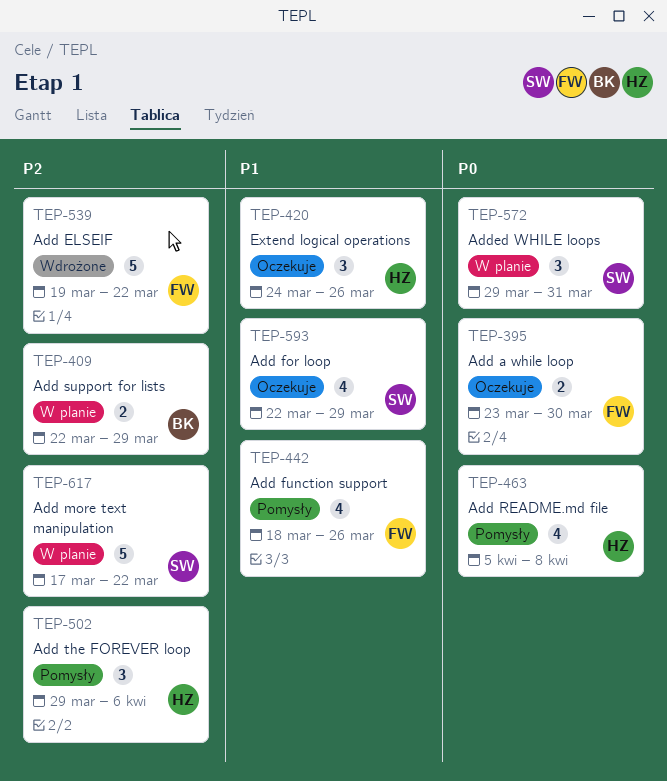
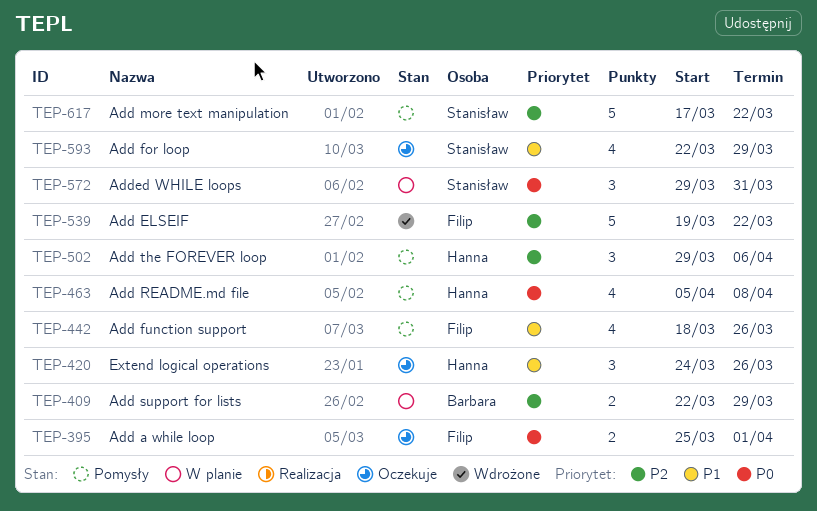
TEP-395, start: Mar 23 -> Mar 25
TEP-395, due: Mar 30 -> Apr 1
TEP-617, status: W planie -> Pomysły

